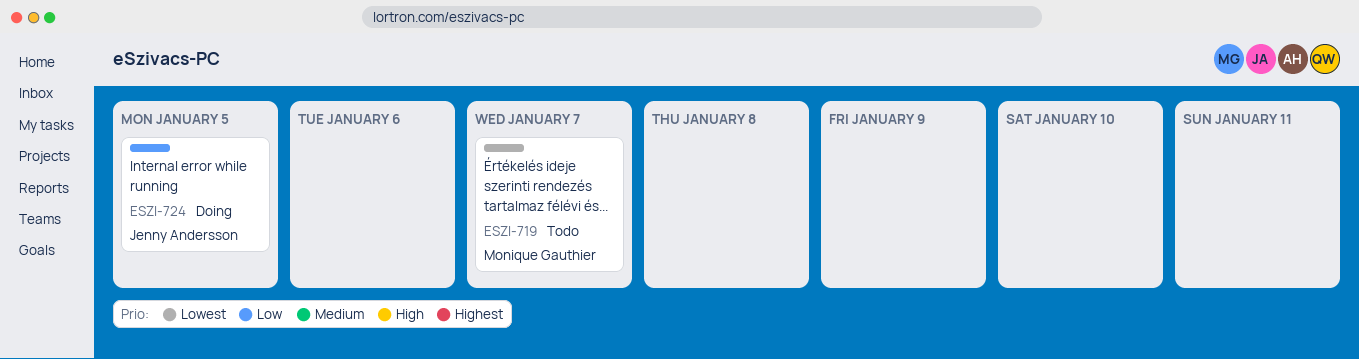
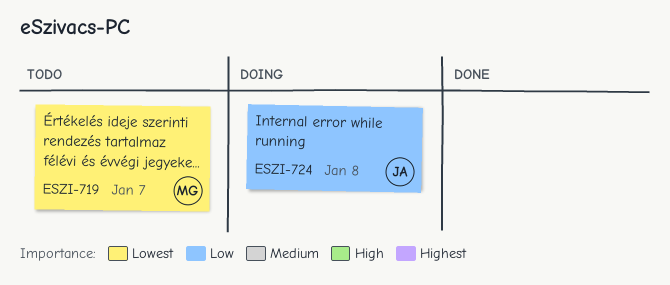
ESZI-724, due: Jan 5 -> Jan 8

